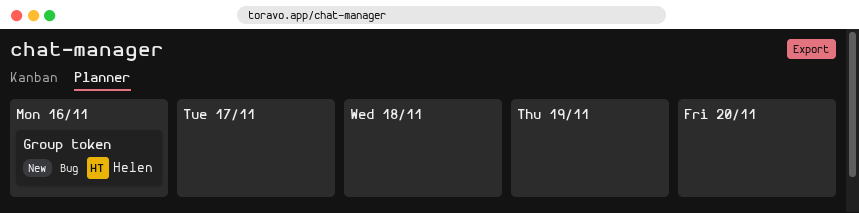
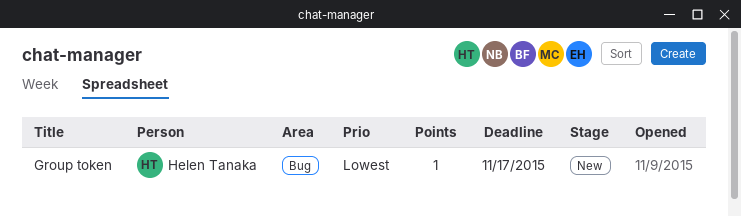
Group token, due: Nov 16 -> Nov 17

